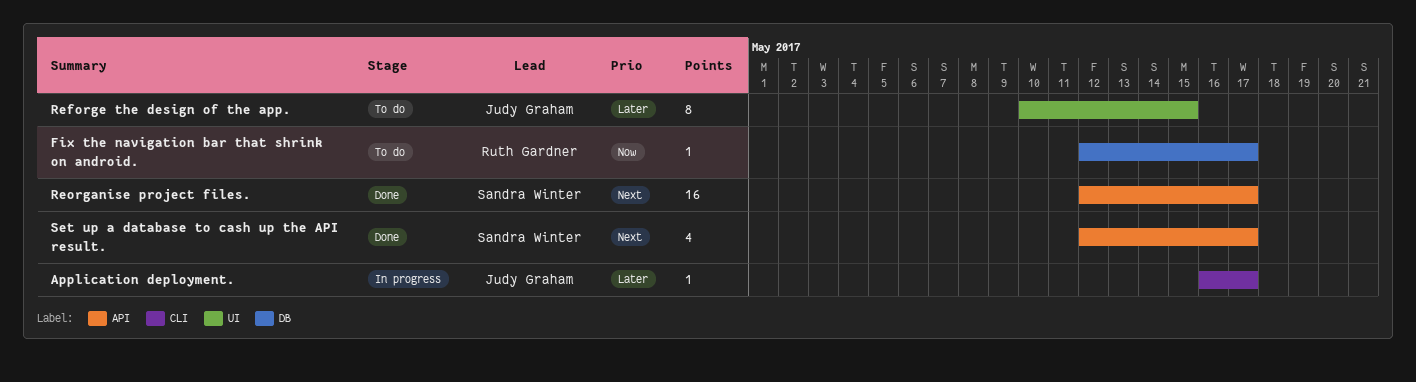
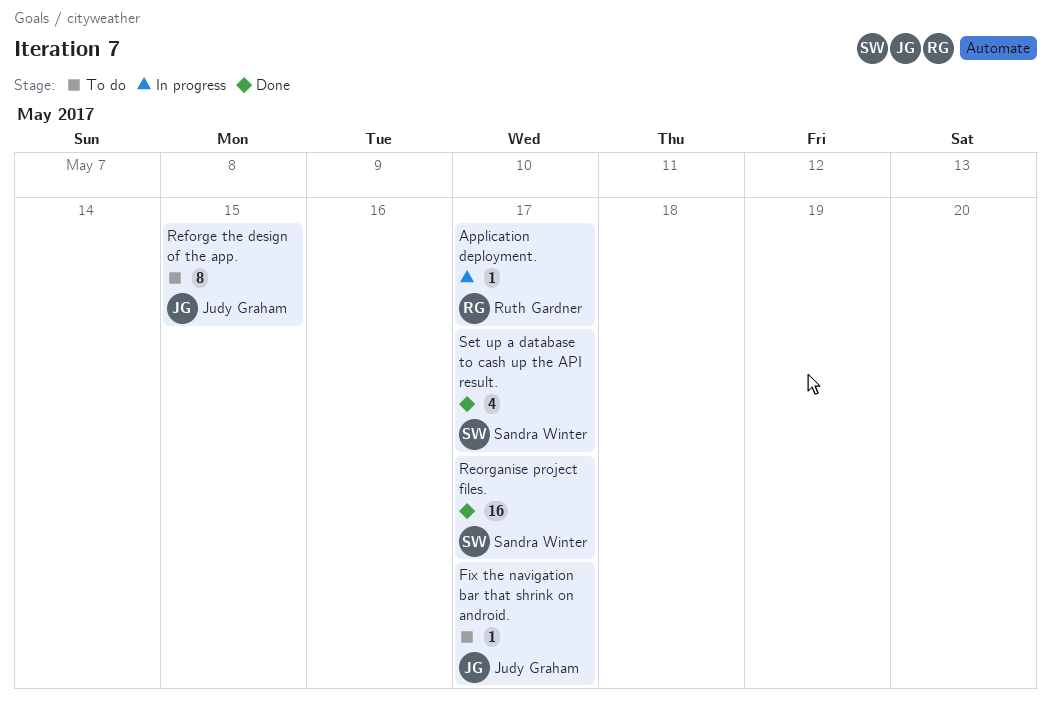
Application deployment., owner: Judy Graham -> Ruth Gardner
Fix the navigation bar that shrink on android., owner: Ruth Gardner -> Judy Graham

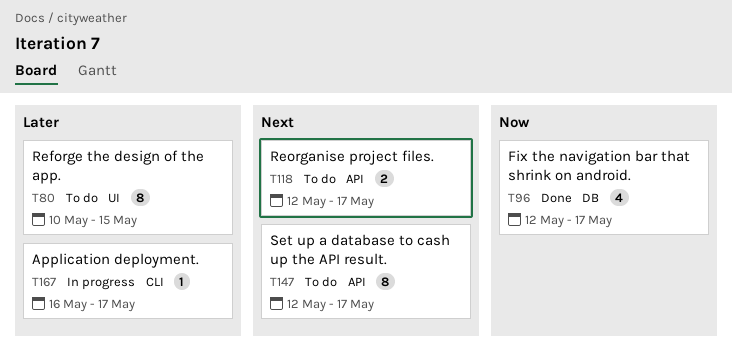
Fix the navigation bar that shrink on android., status: To do -> Done
Fix the navigation bar that shrink on android., estimate: 1 -> 4
Reorganise project files., status: Done -> To do
Reorganise project files., estimate: 16 -> 2
Set up a database to cash up the API result., status: Done -> To do
Set up a database to cash up the API result., estimate: 4 -> 8

